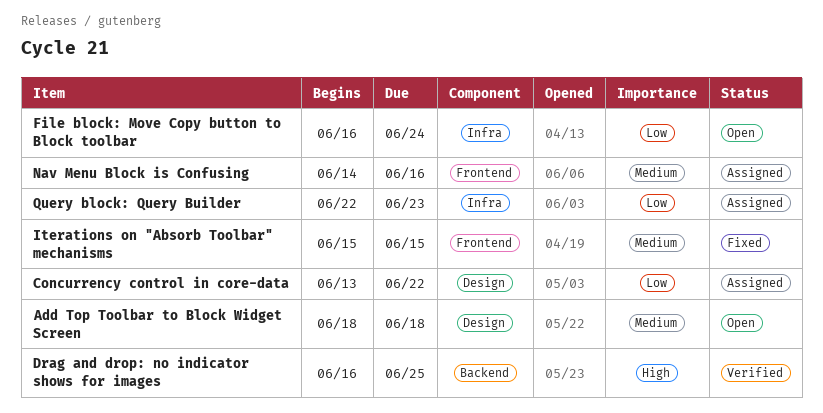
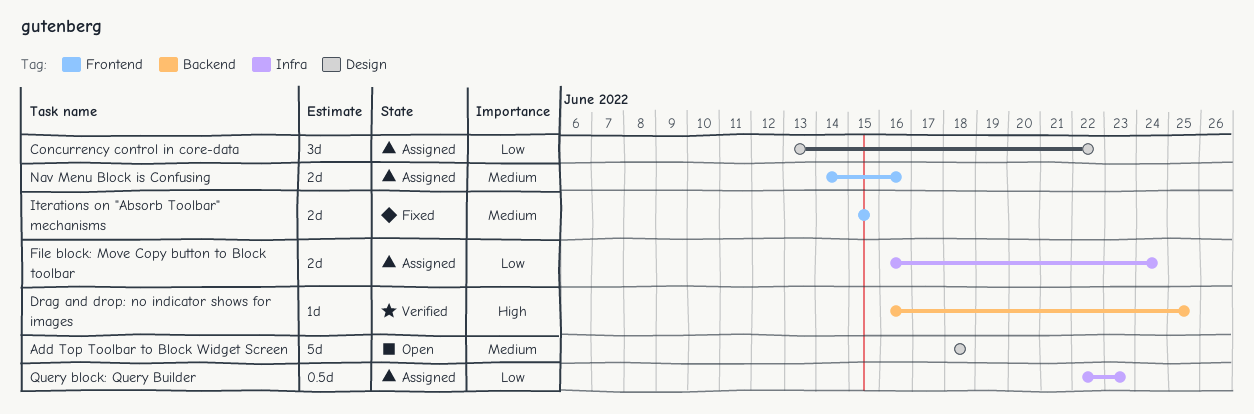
File block: Move Copy button to Block toolbar, status: Open -> Assigned

